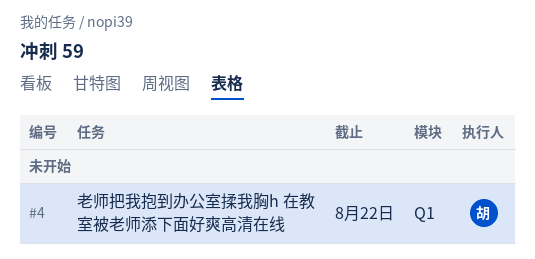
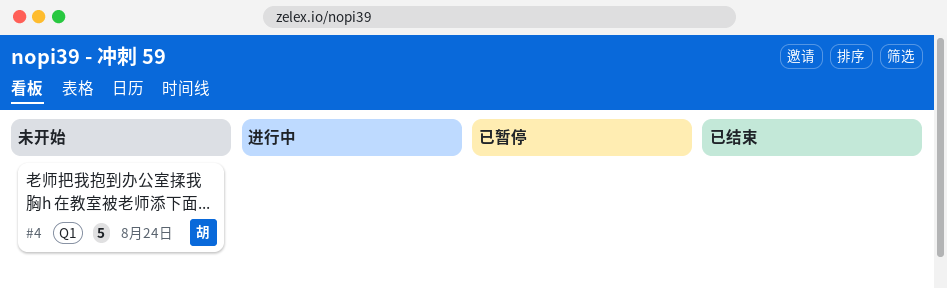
#4, due: Aug 22 -> Aug 24

